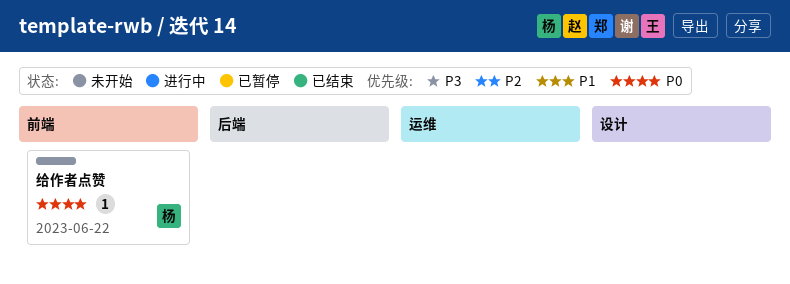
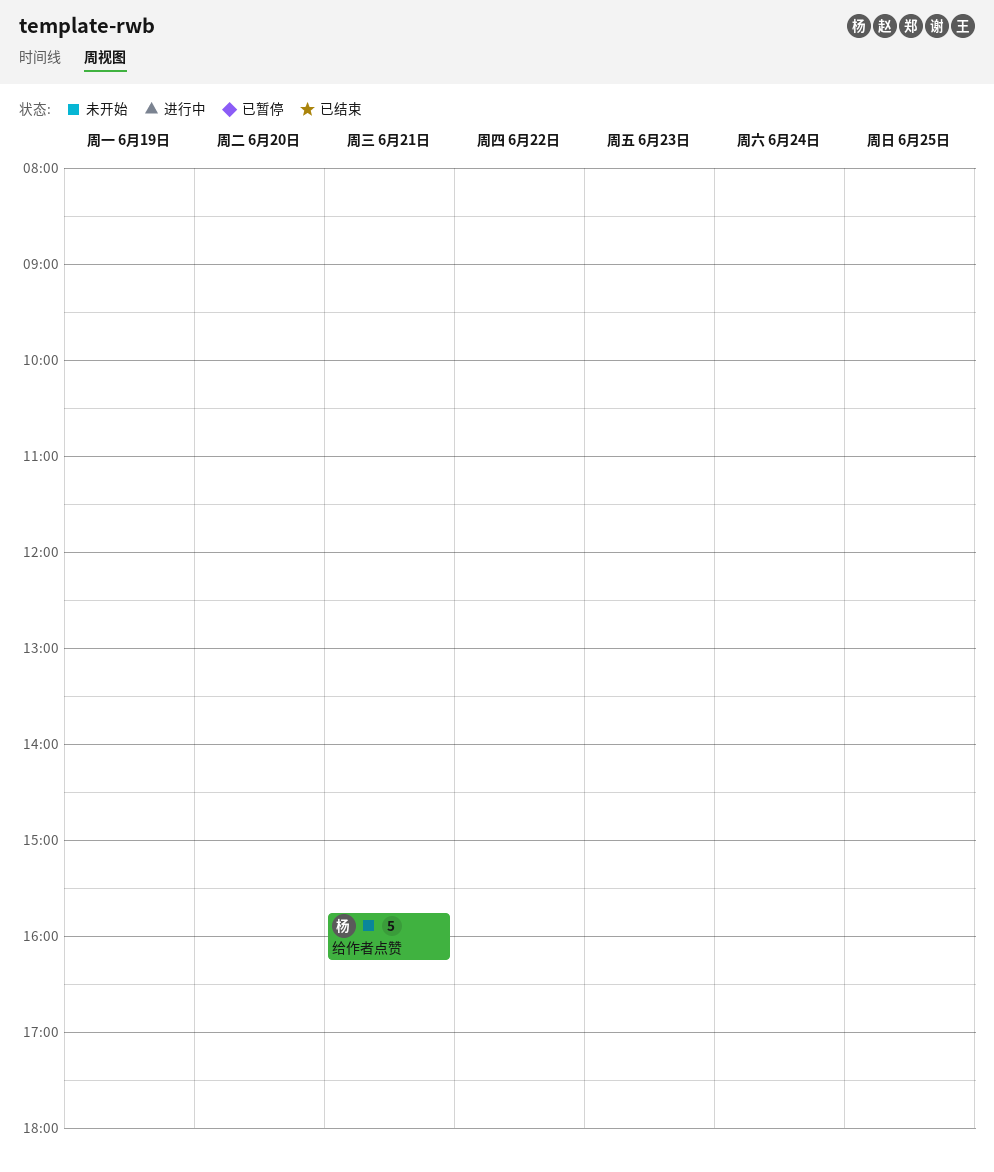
给作者点赞, estimate: 1 -> 5
给作者点赞, day: Jun 22 -> Jun 21

